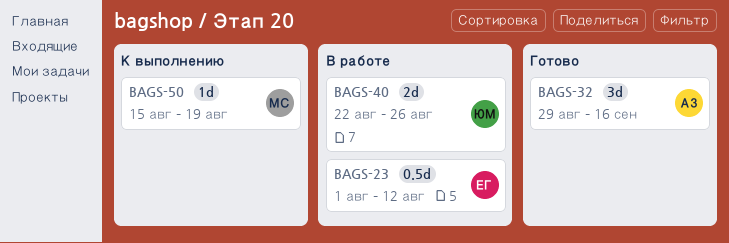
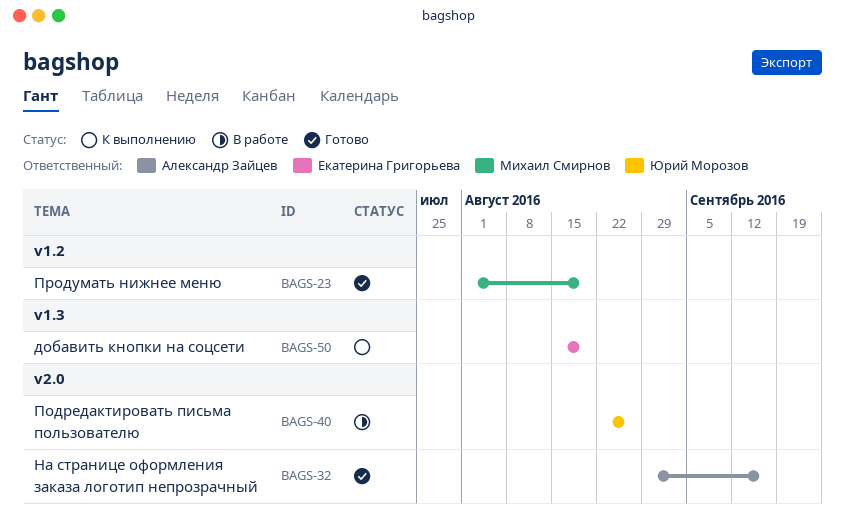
BAGS-23, status: В работе -> Готово
BAGS-23, owner: Екатерина Григорьева -> Михаил Смирнов
BAGS-23, due: Aug 12 -> Aug 19
BAGS-50, owner: Михаил Смирнов -> Екатерина Григорьева

